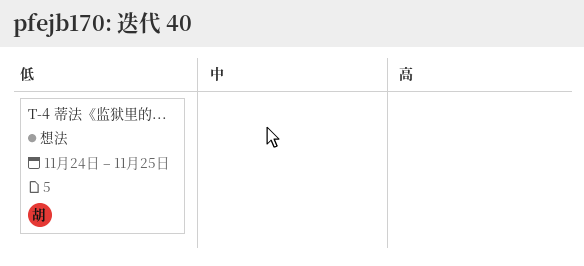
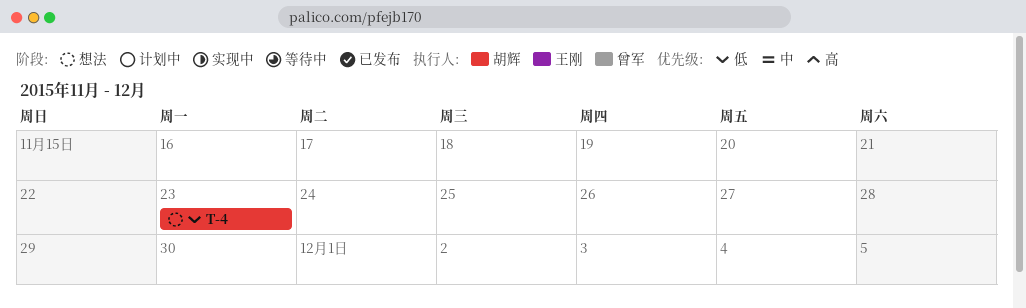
T-4, start: Nov 24 -> Nov 23
T-4, due: Nov 25 -> Nov 23

